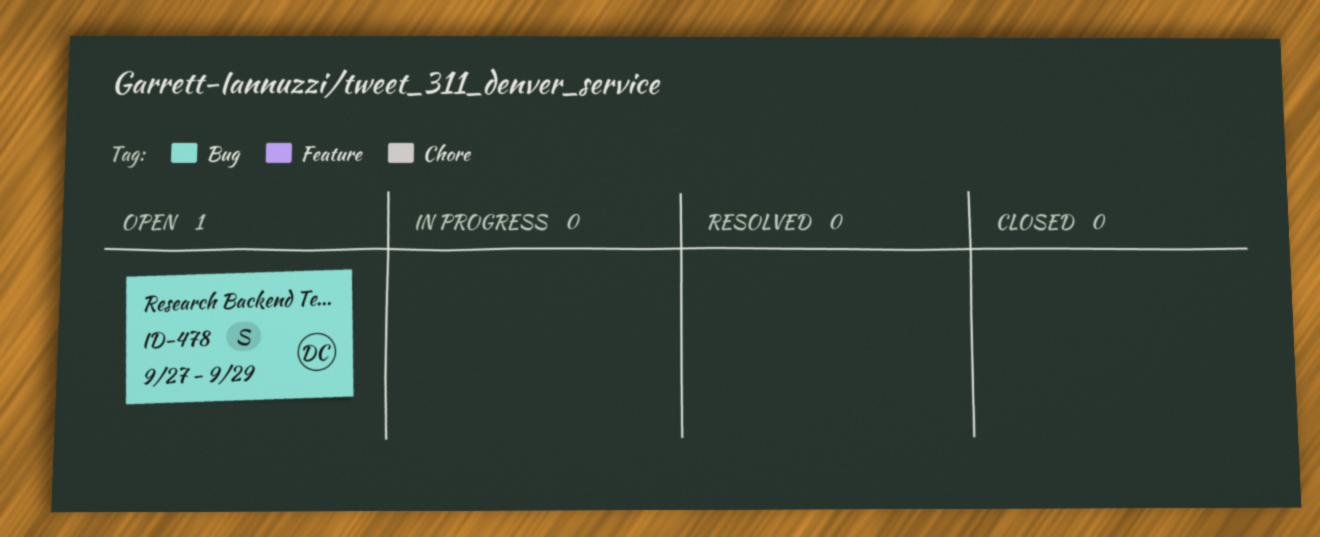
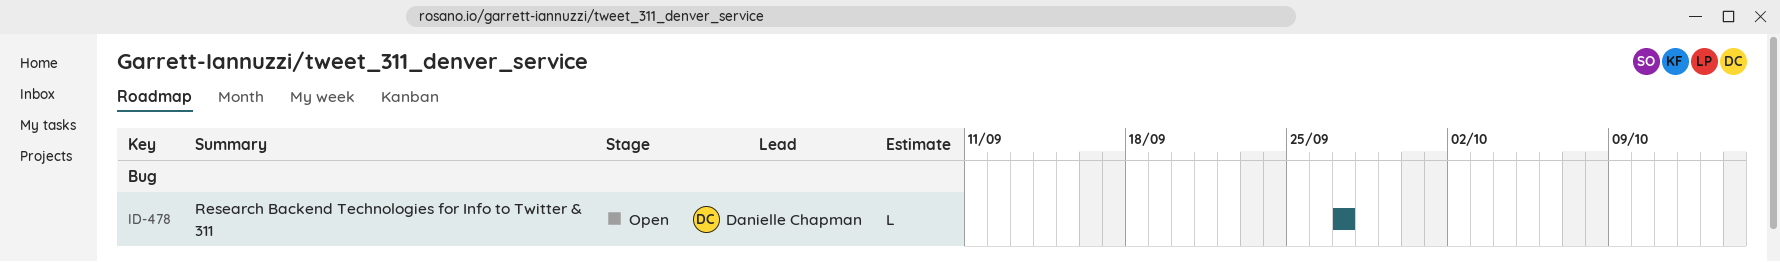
ID-478, estimate: S -> L
ID-478, due: Sep 29 -> Sep 27

